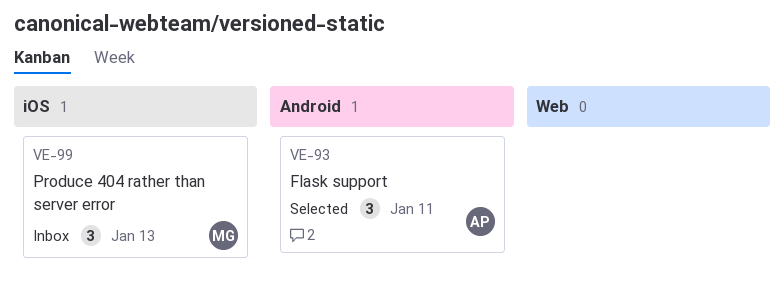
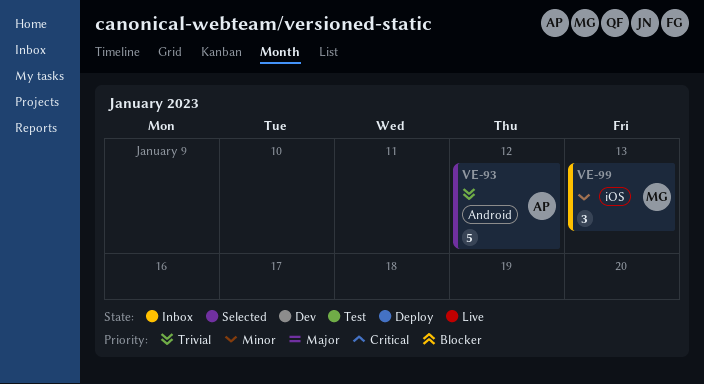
VE-93, estimate: 3 -> 5
VE-93, due: Jan 11 -> Jan 12

